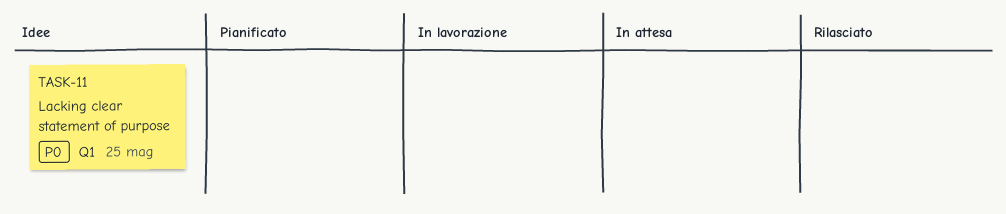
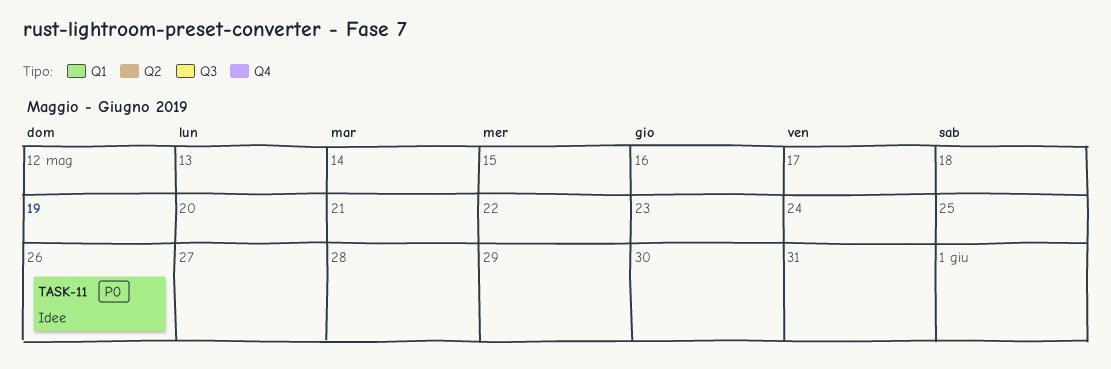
TASK-11, due: May 25 -> May 26

